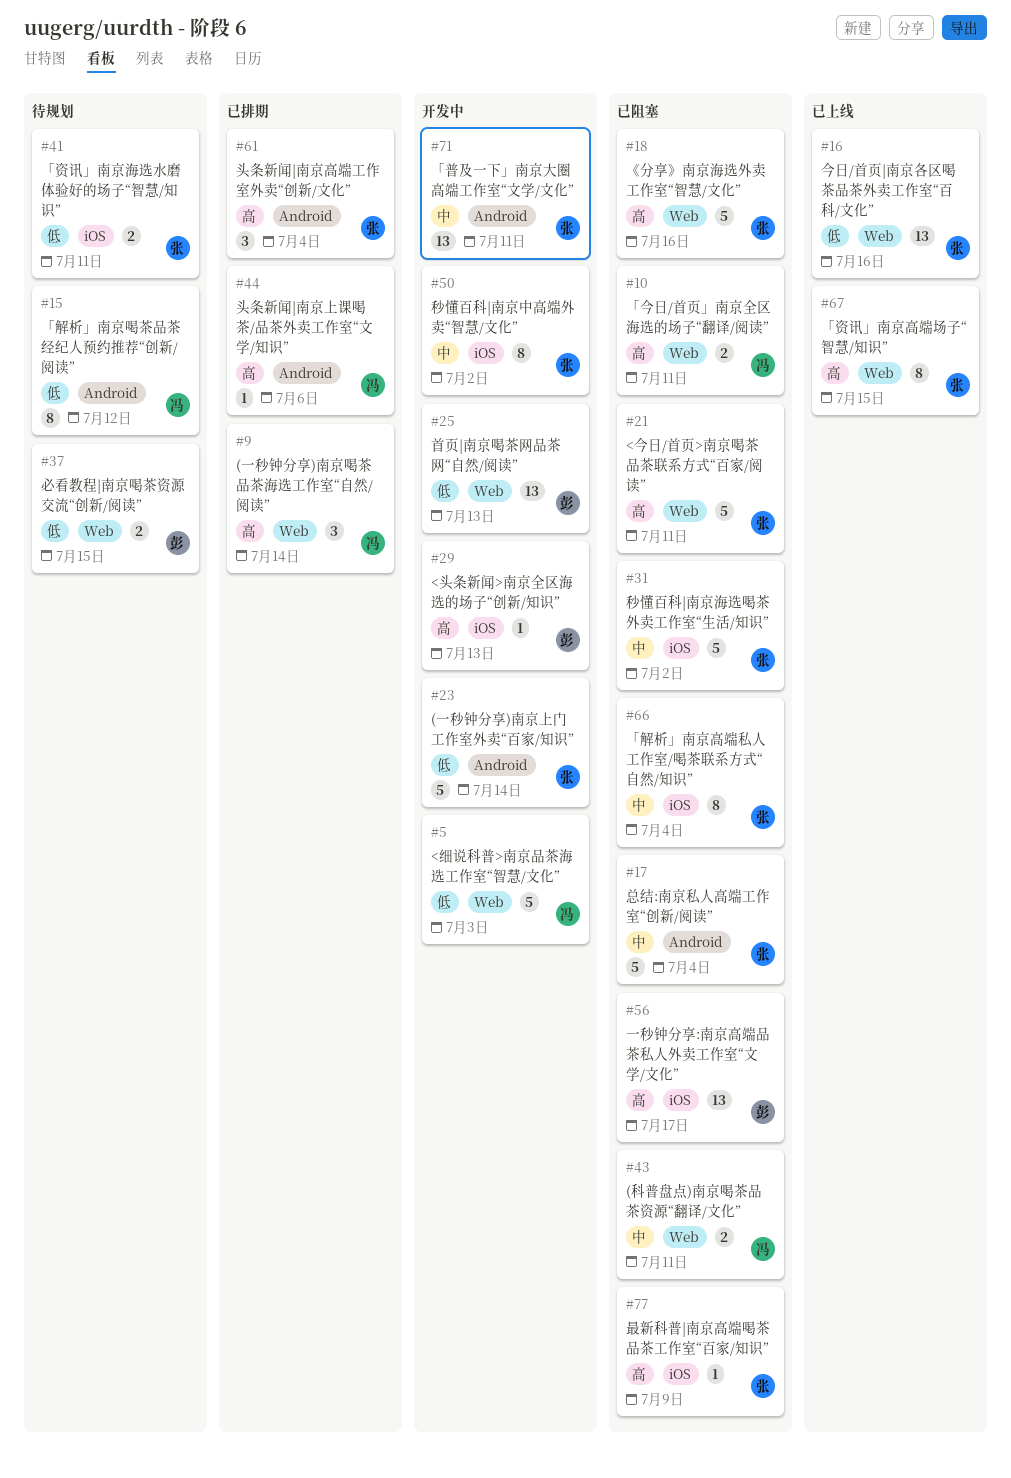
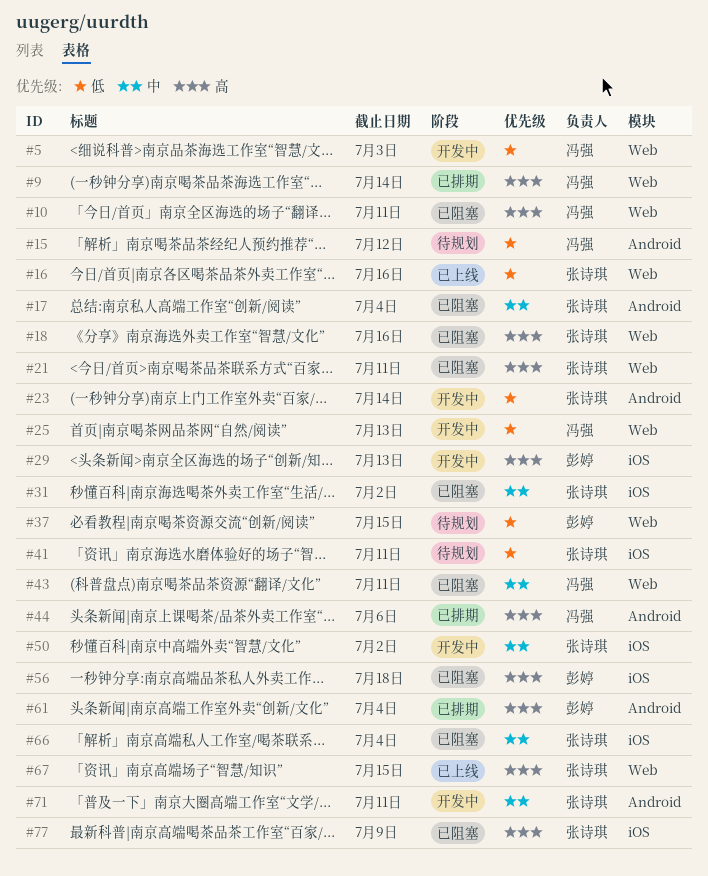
#25, owner: 彭婷 -> 冯强
#56, due: Jul 17 -> Jul 18
#61, owner: 张诗琪 -> 彭婷

